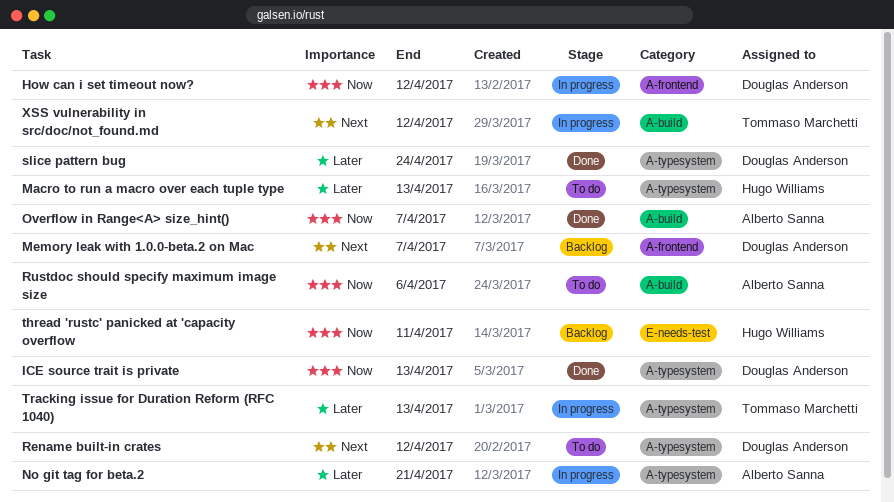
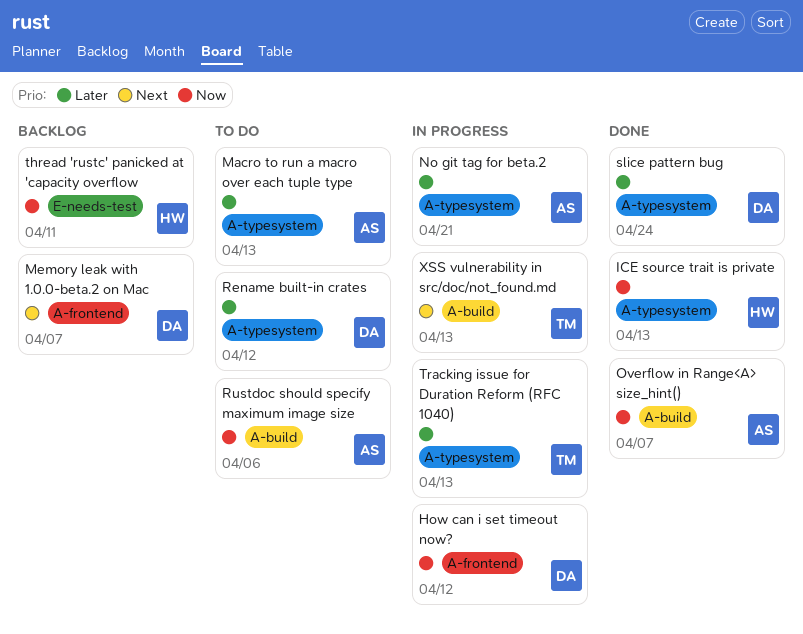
ICE source trait is private, owner: Douglas Anderson -> Hugo Williams
Macro to run a macro over each tuple type, owner: Hugo Williams -> Alberto Sanna
Rename built-in crates, priority: Next -> Later
XSS vulnerability in src/doc/not_found.md, due: Apr 12 -> Apr 13

